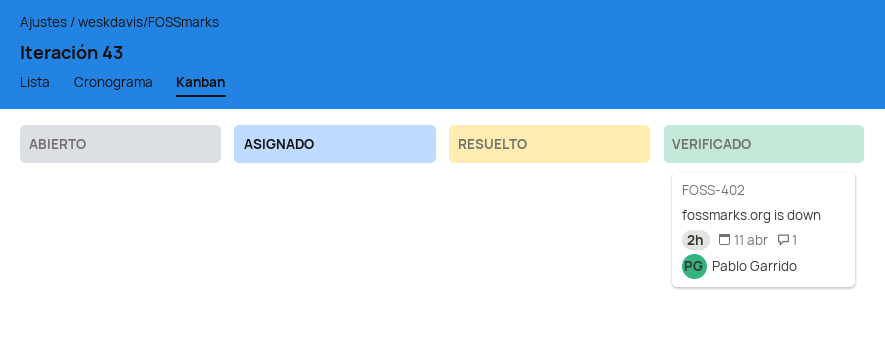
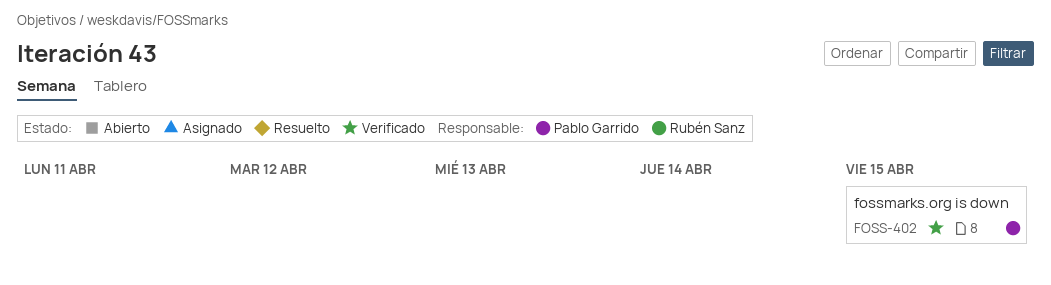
FOSS-402, due: Apr 11 -> Apr 15

